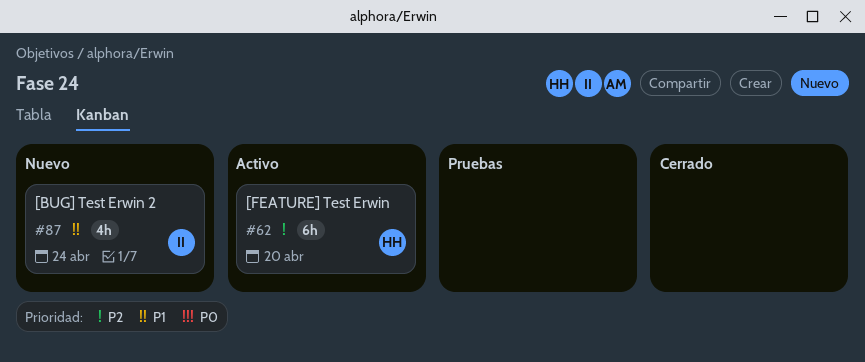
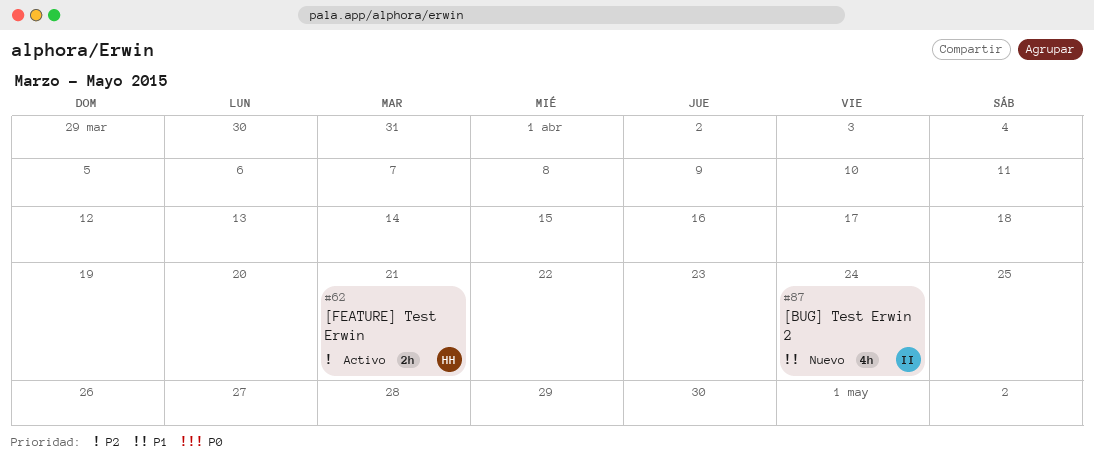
#62, estimate: 6h -> 2h
#62, due: Apr 20 -> Apr 21

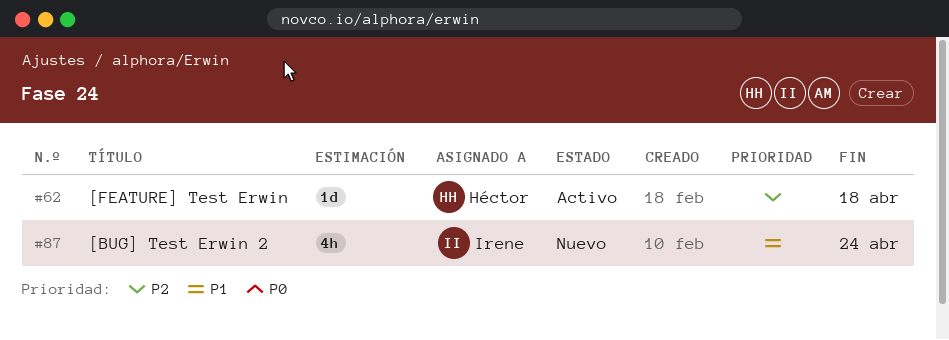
#62, estimate: 2h -> 1d
#62, due: Apr 21 -> Apr 18

